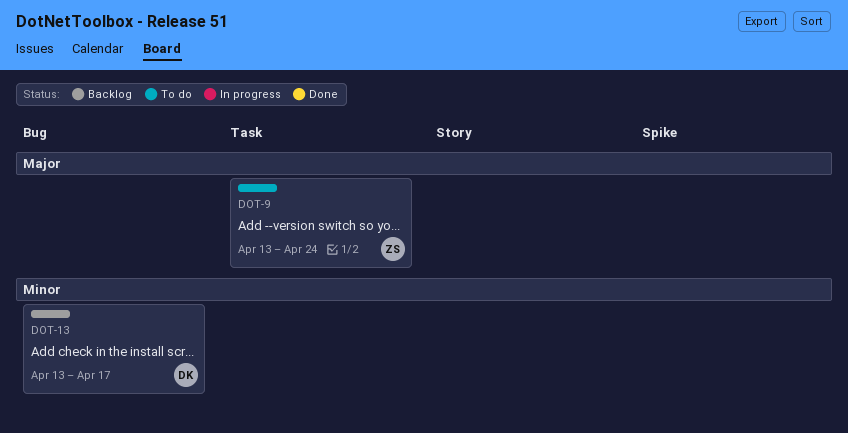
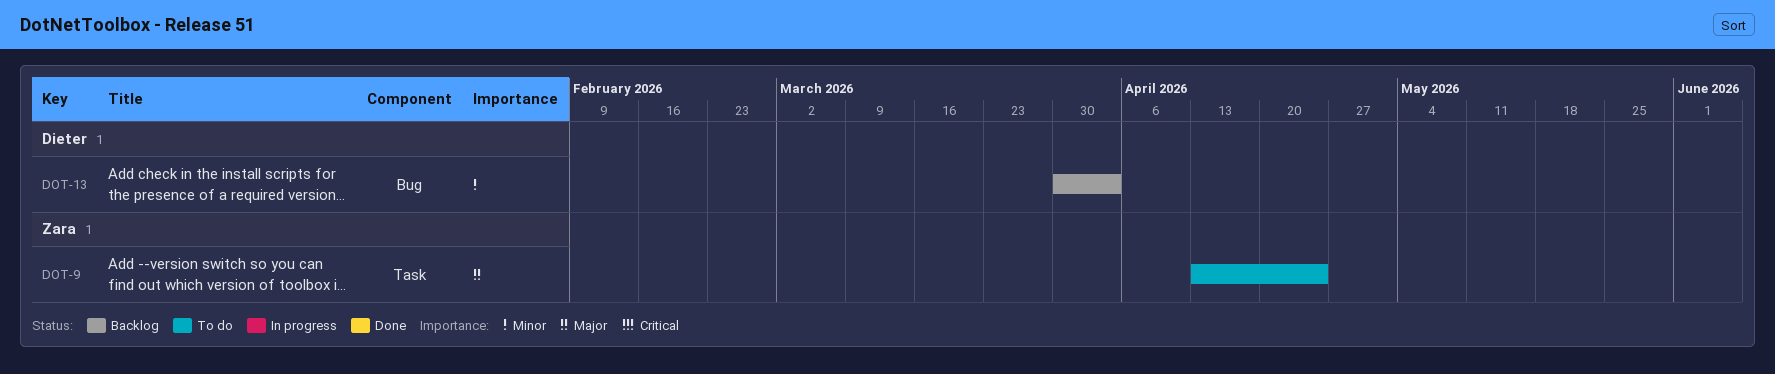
DOT-13, start: Apr 13 -> Mar 30
DOT-13, due: Apr 17 -> Apr 3

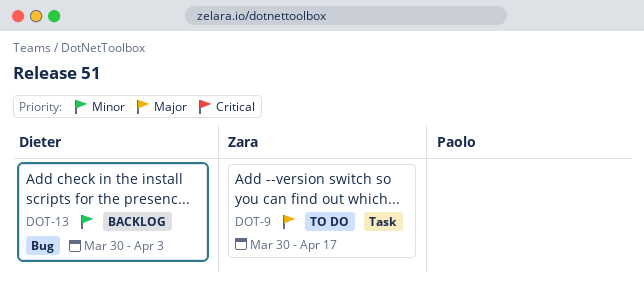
DOT-9, start: Apr 13 -> Mar 30
DOT-9, due: Apr 24 -> Apr 17

